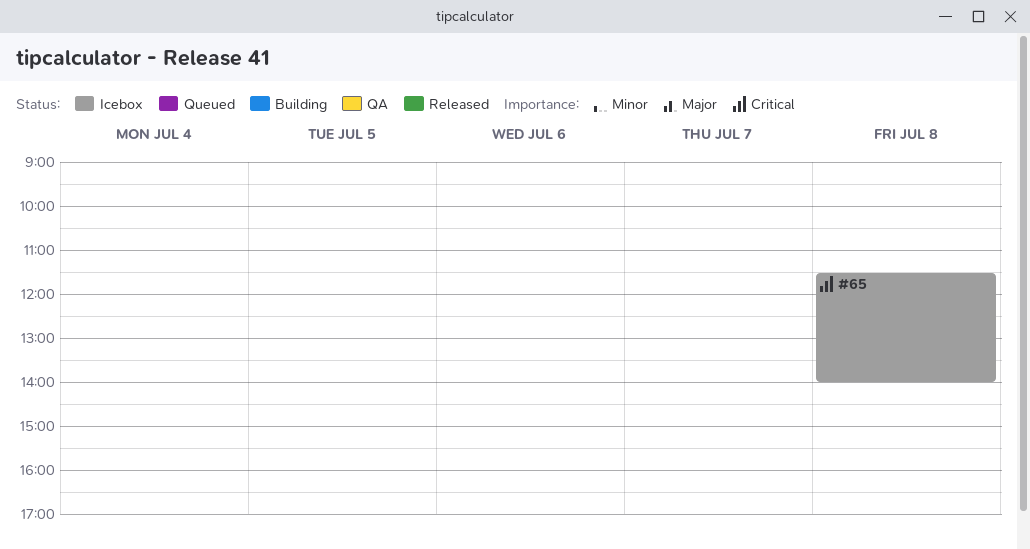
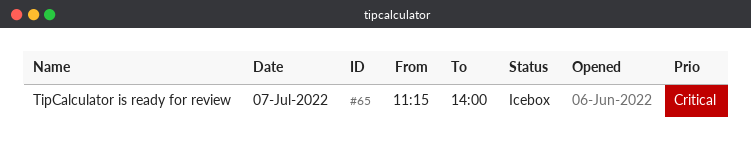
#65, day: Jul 8 -> Jul 7
#65, begins: 11:30 -> 11:15

